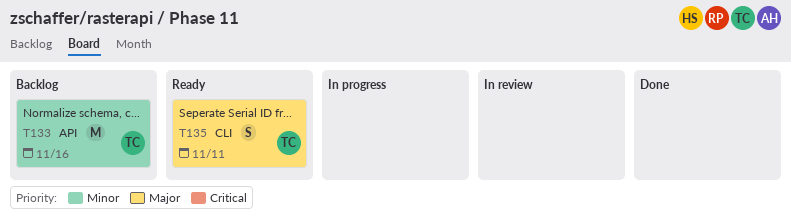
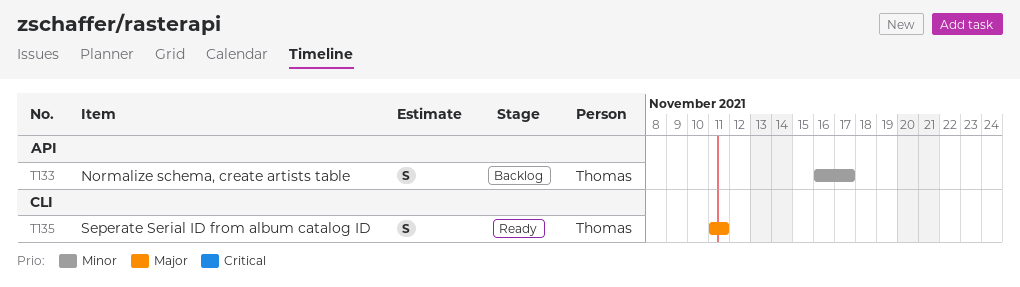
T133, estimate: M -> S
T133, due: Nov 16 -> Nov 17

